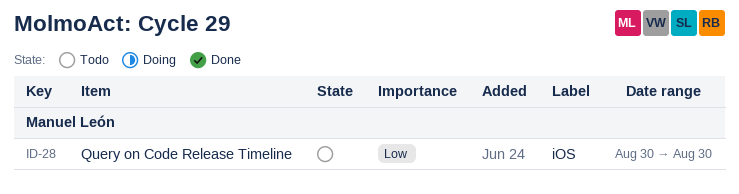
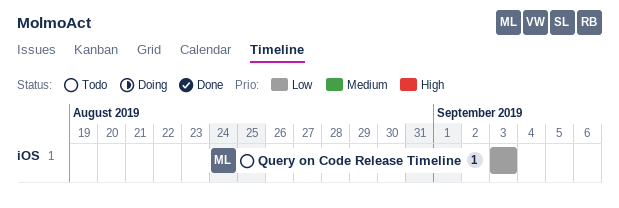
Query on Code Release Timeline, start: Aug 30 -> Sep 3
Query on Code Release Timeline, due: Aug 30 -> Sep 3

